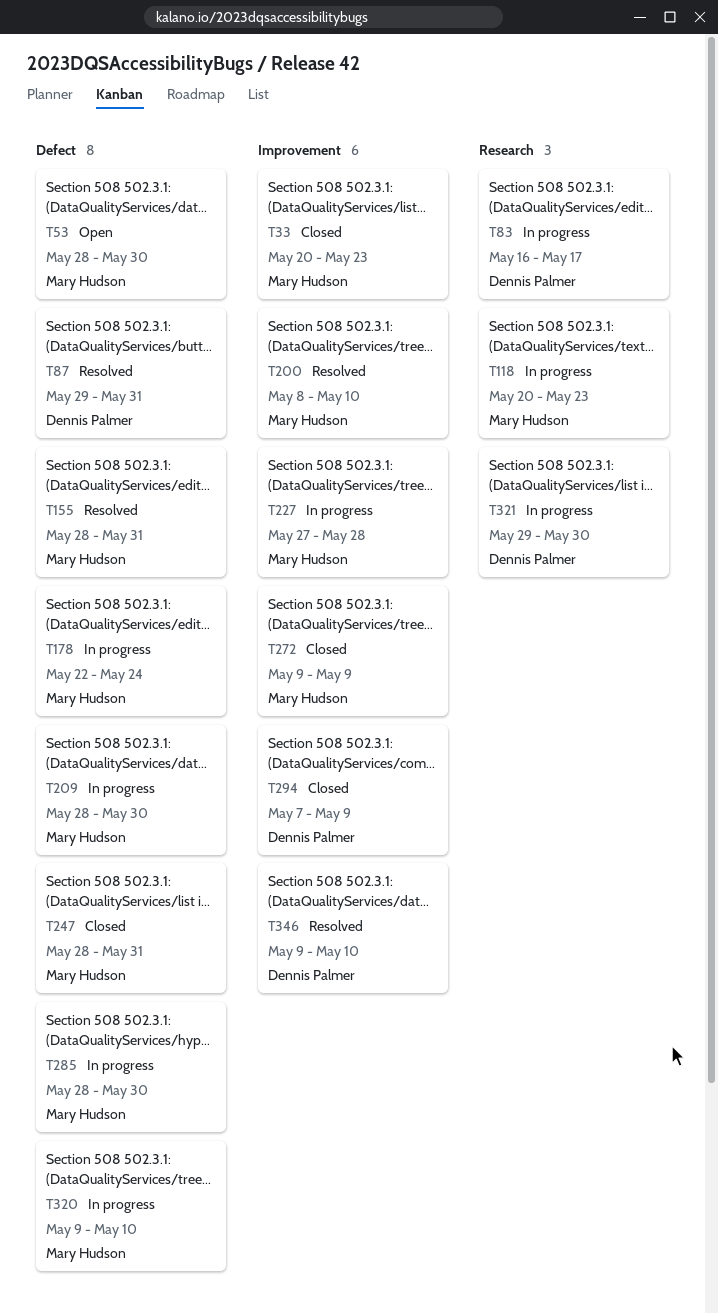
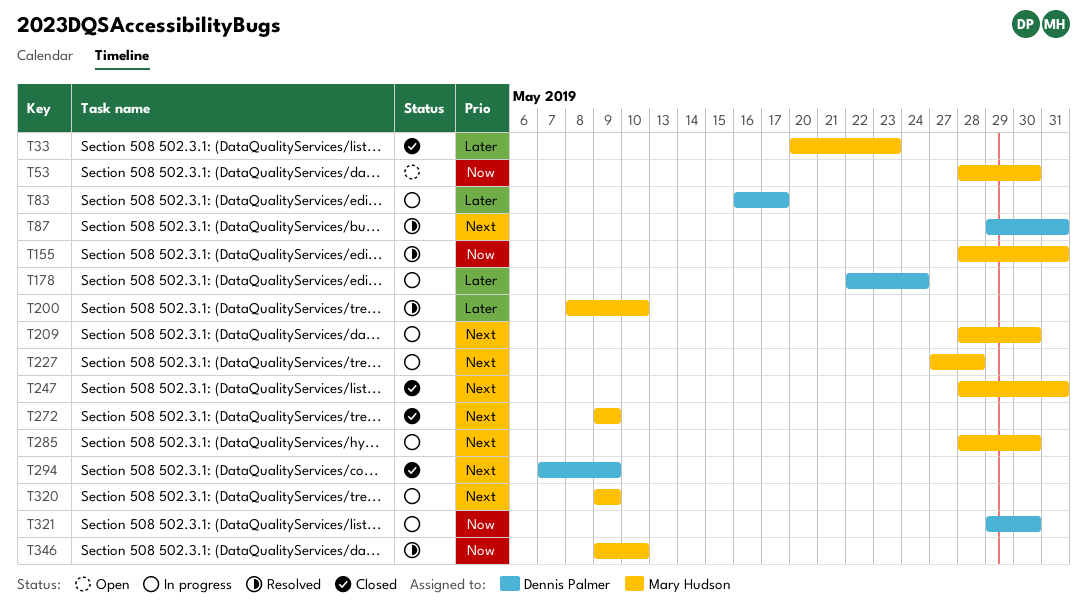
T118: present -> none
T178, owner: Mary Hudson -> Dennis Palmer
T320, due: May 10 -> May 9
T346, owner: Dennis Palmer -> Mary Hudson

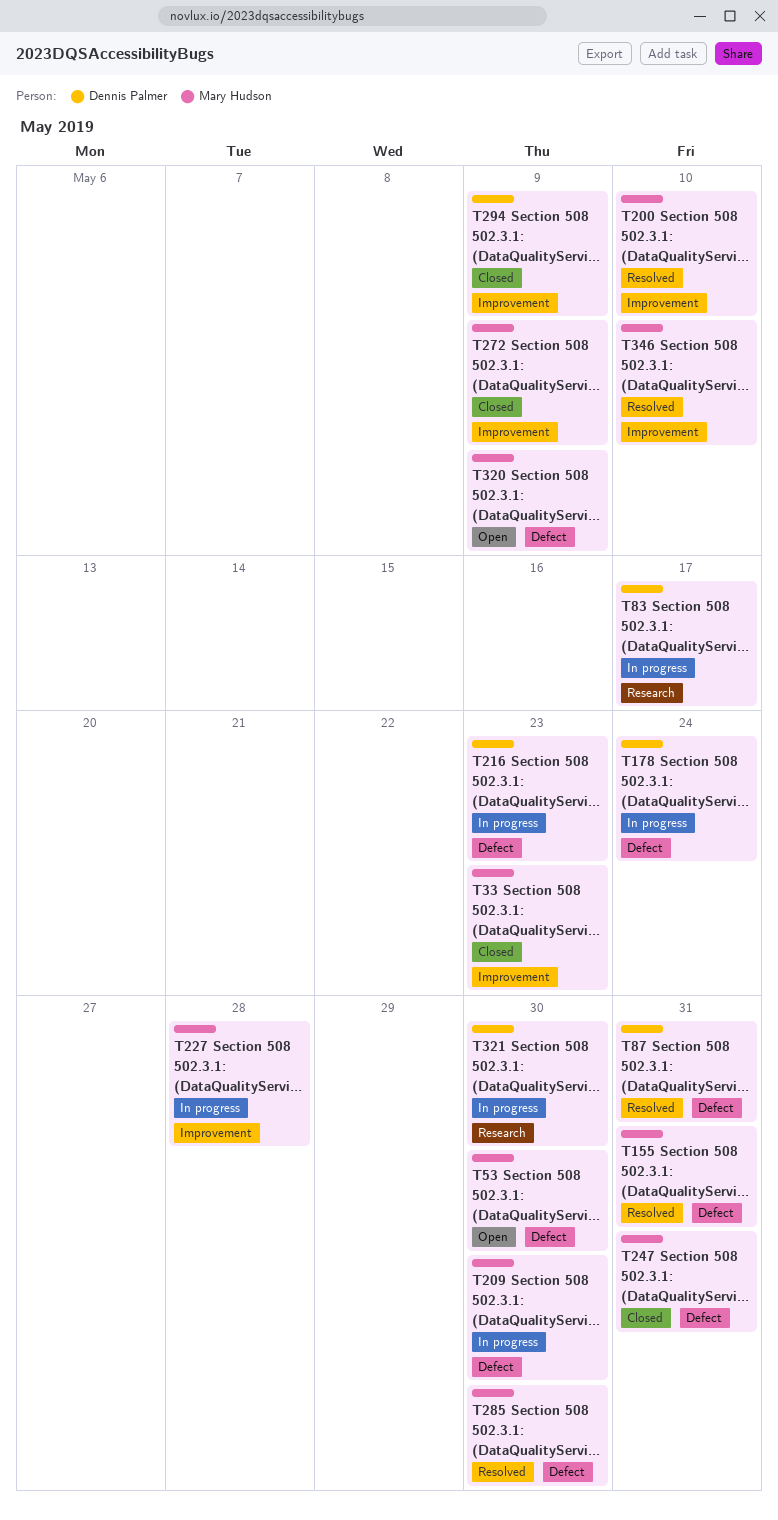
T216: none -> present
T285, status: In progress -> Resolved
T320, status: In progress -> Open

